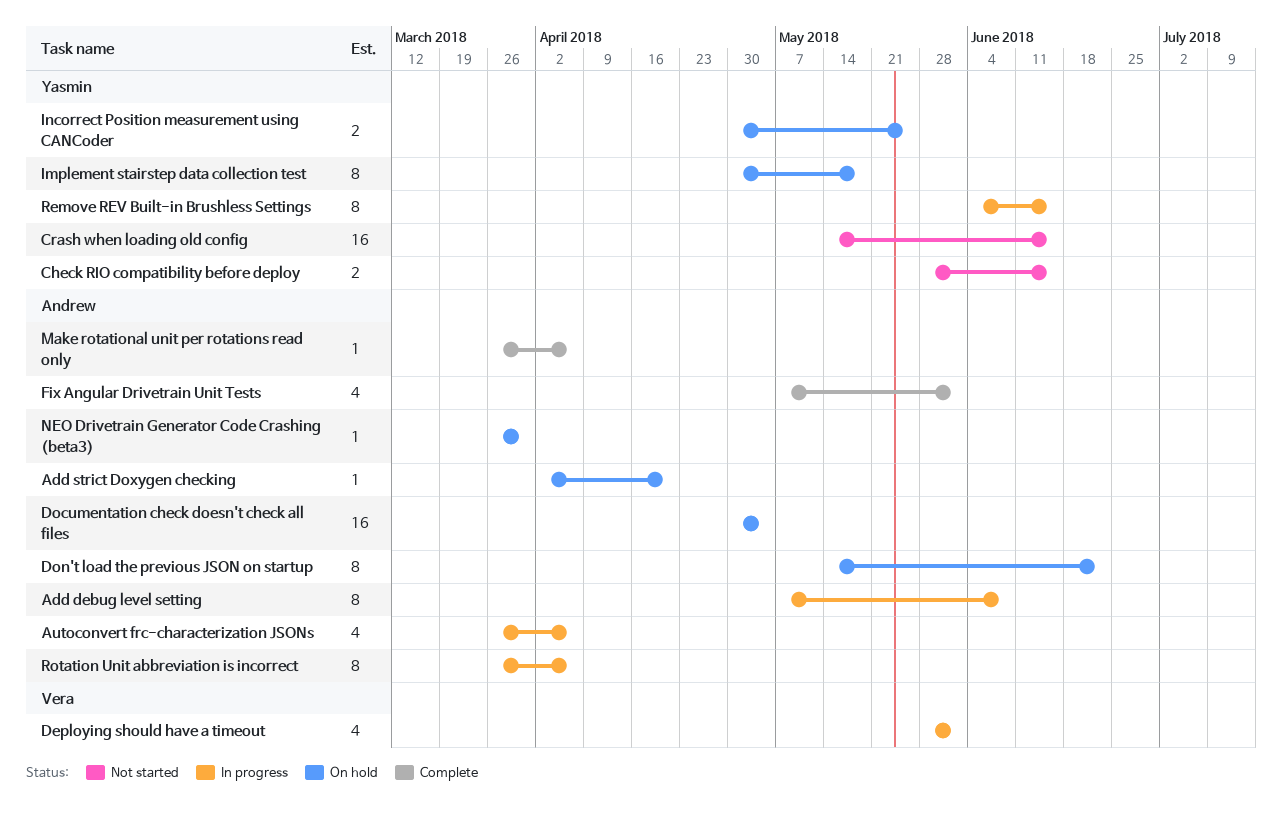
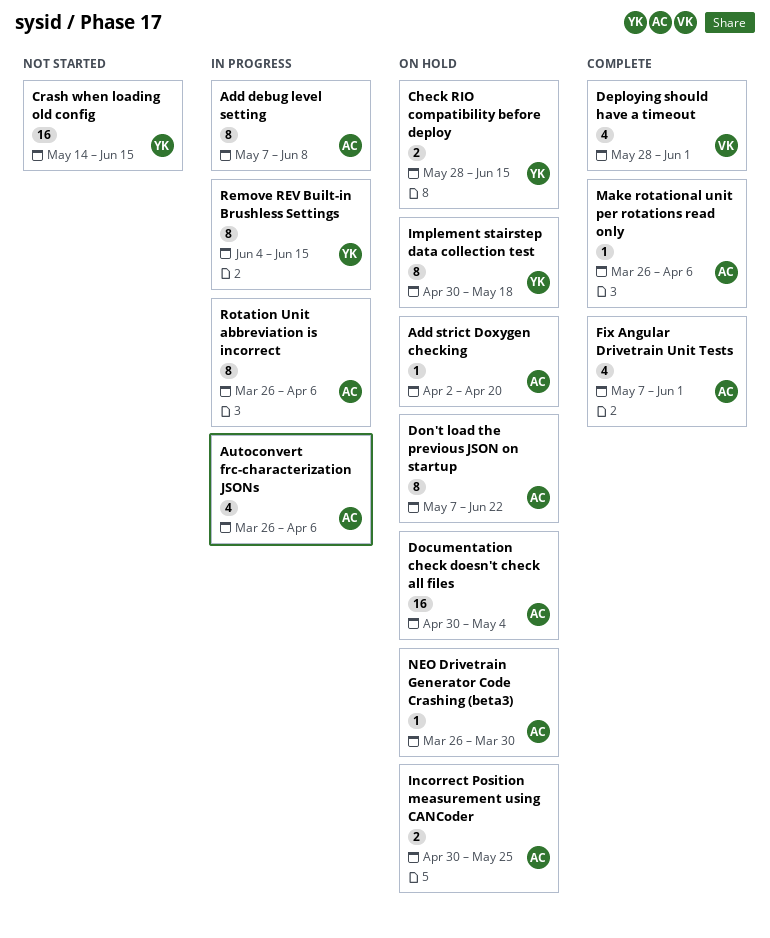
Check RIO compatibility before deploy, status: Not started -> On hold
Deploying should have a timeout, status: In progress -> Complete
Don't load the previous JSON on startup, start: May 14 -> May 7
Incorrect Position measurement using CANCoder, owner: Yasmin -> Andrew

